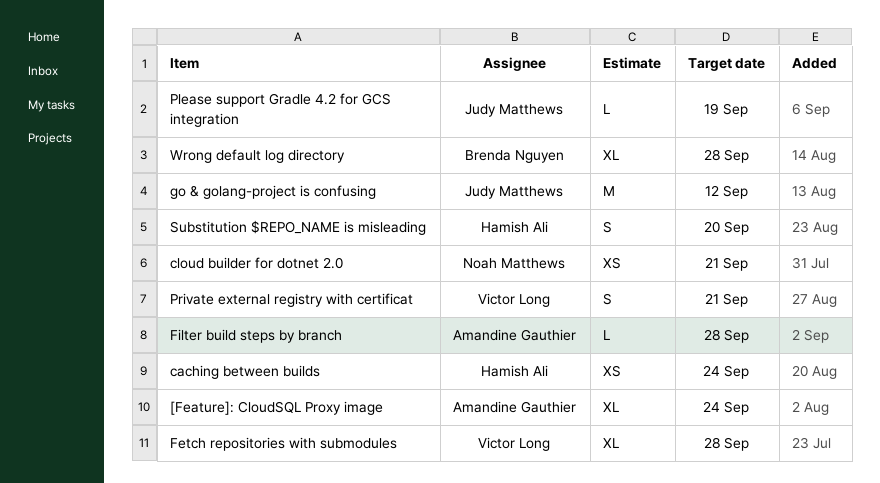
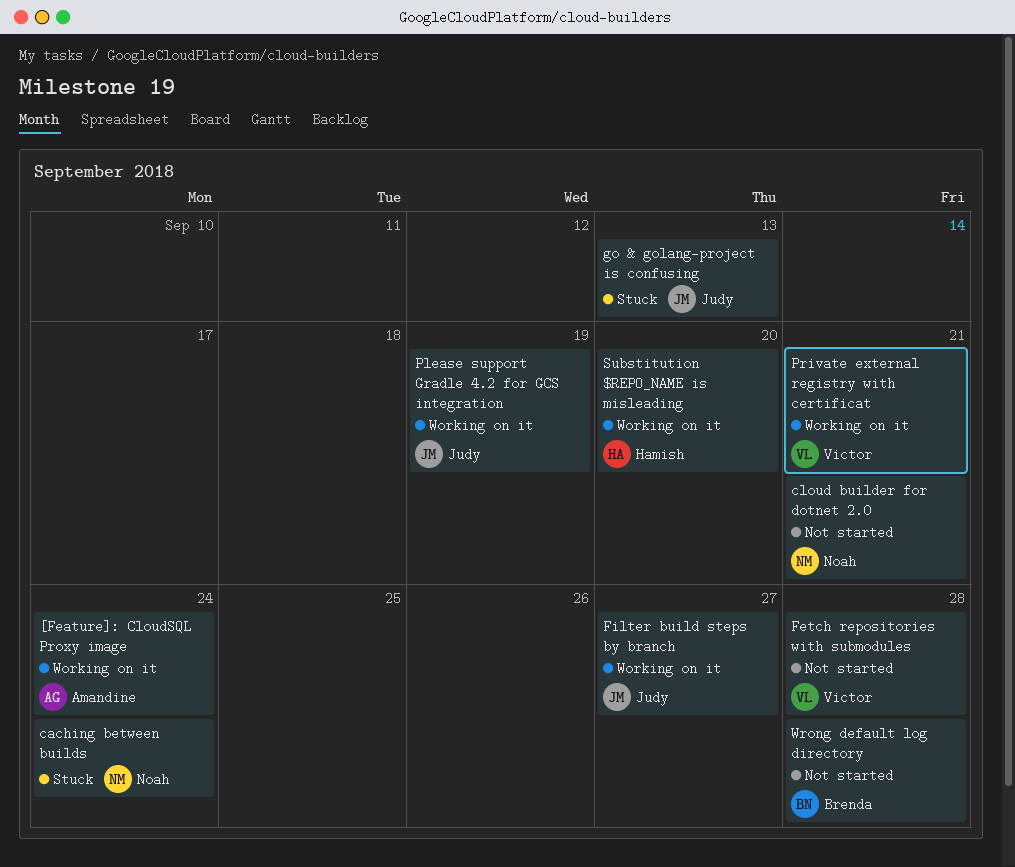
caching between builds, owner: Hamish Ali -> Noah Matthews
Filter build steps by branch, owner: Amandine Gauthier -> Judy Matthews
Filter build steps by branch, due: Sep 28 -> Sep 27
go & golang-project is confusing, due: Sep 12 -> Sep 13

